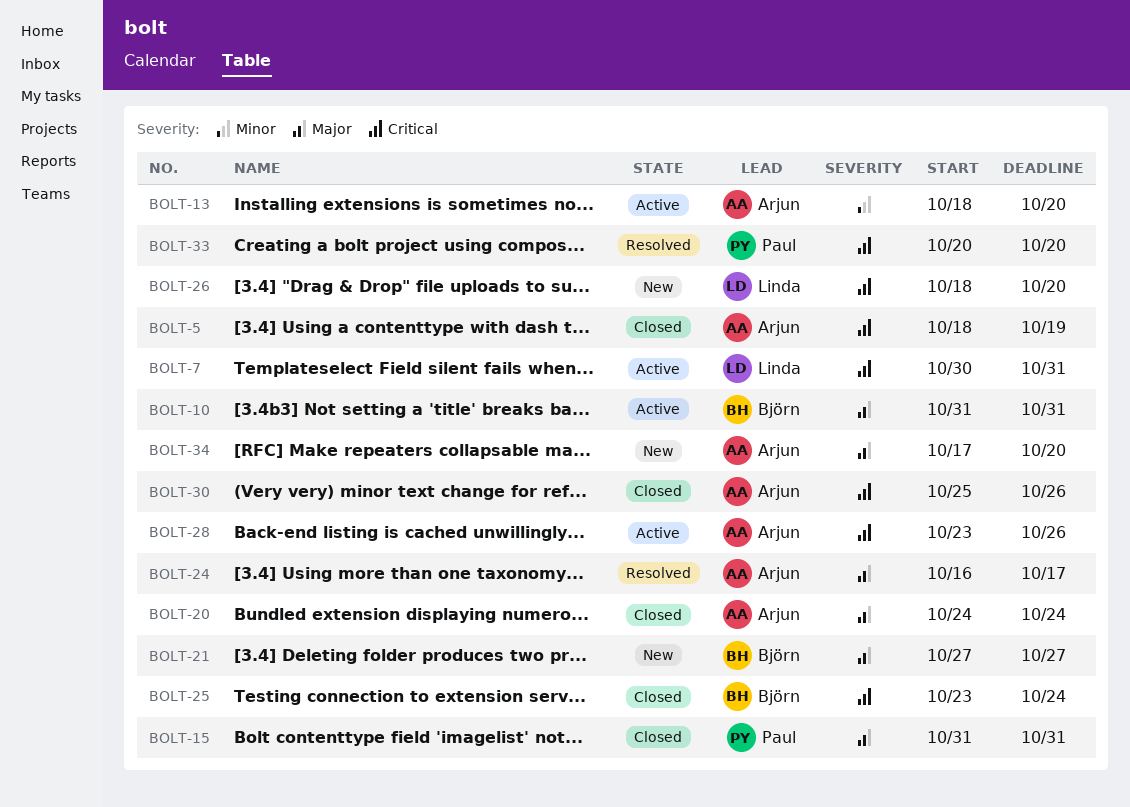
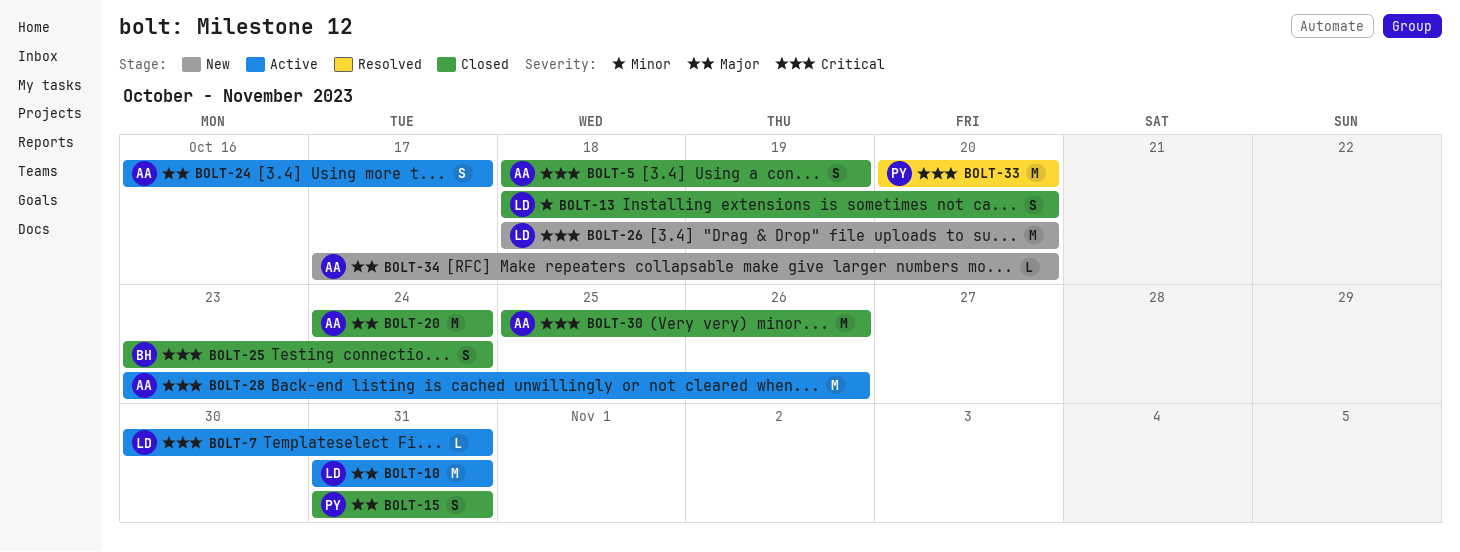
BOLT-10, owner: Björn -> Linda
BOLT-13, status: Active -> Closed
BOLT-13, owner: Arjun -> Linda
BOLT-21: present -> none
BOLT-24, status: Resolved -> Active

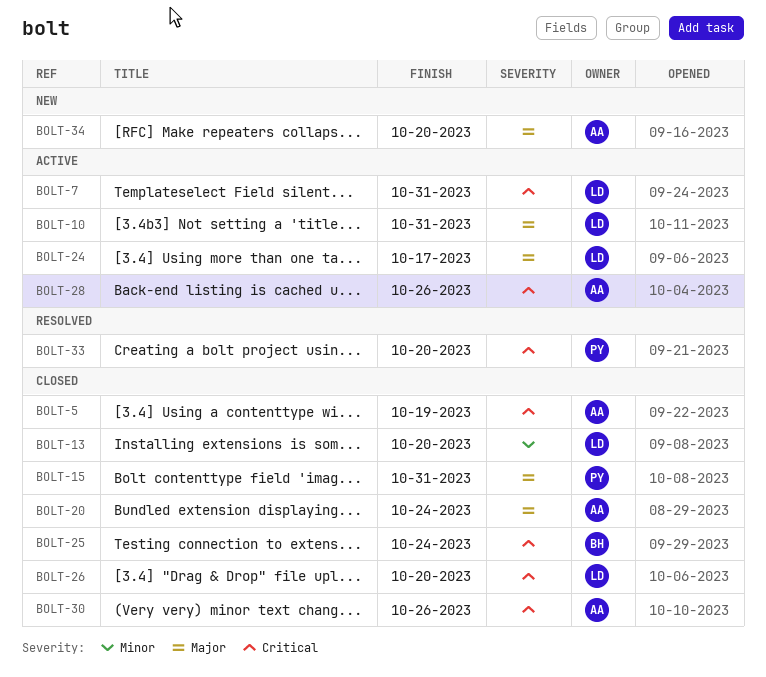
BOLT-24, owner: AA -> LD
BOLT-26, status: New -> Closed

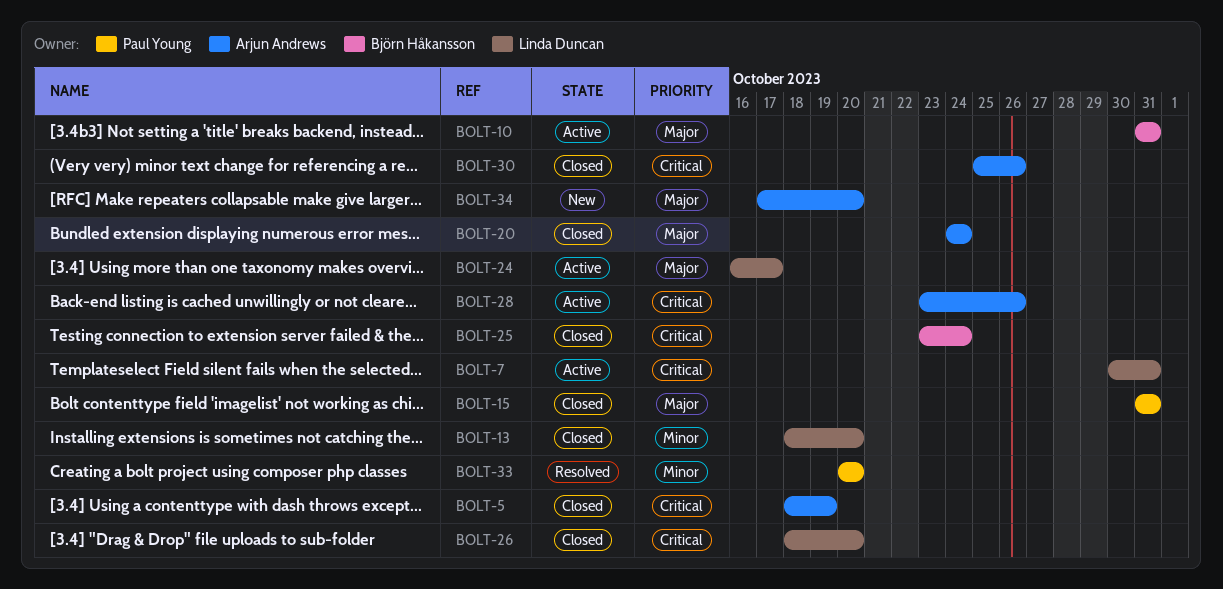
BOLT-10, owner: Linda Duncan -> Björn Håkansson
BOLT-33, priority: Critical -> Minor

